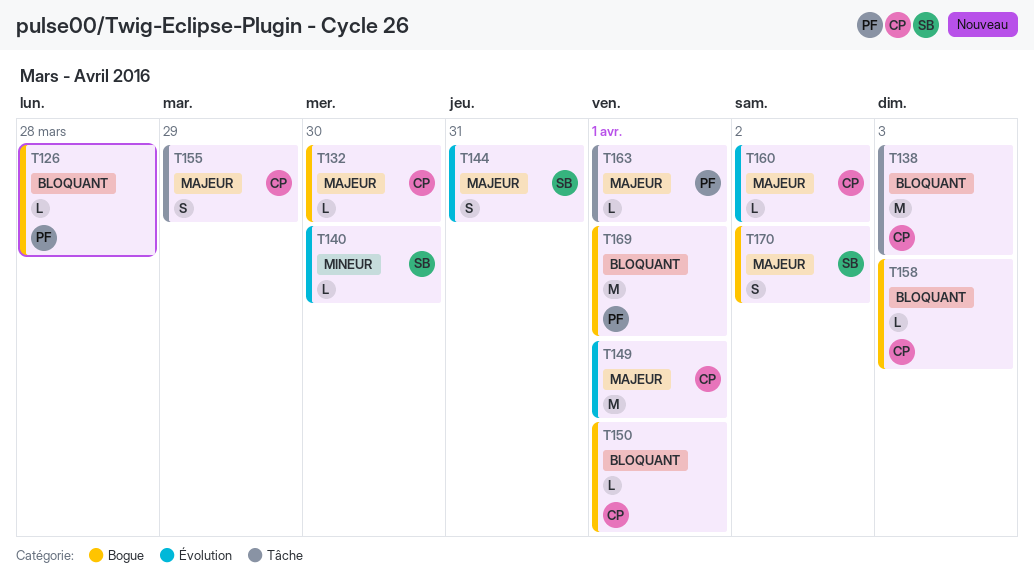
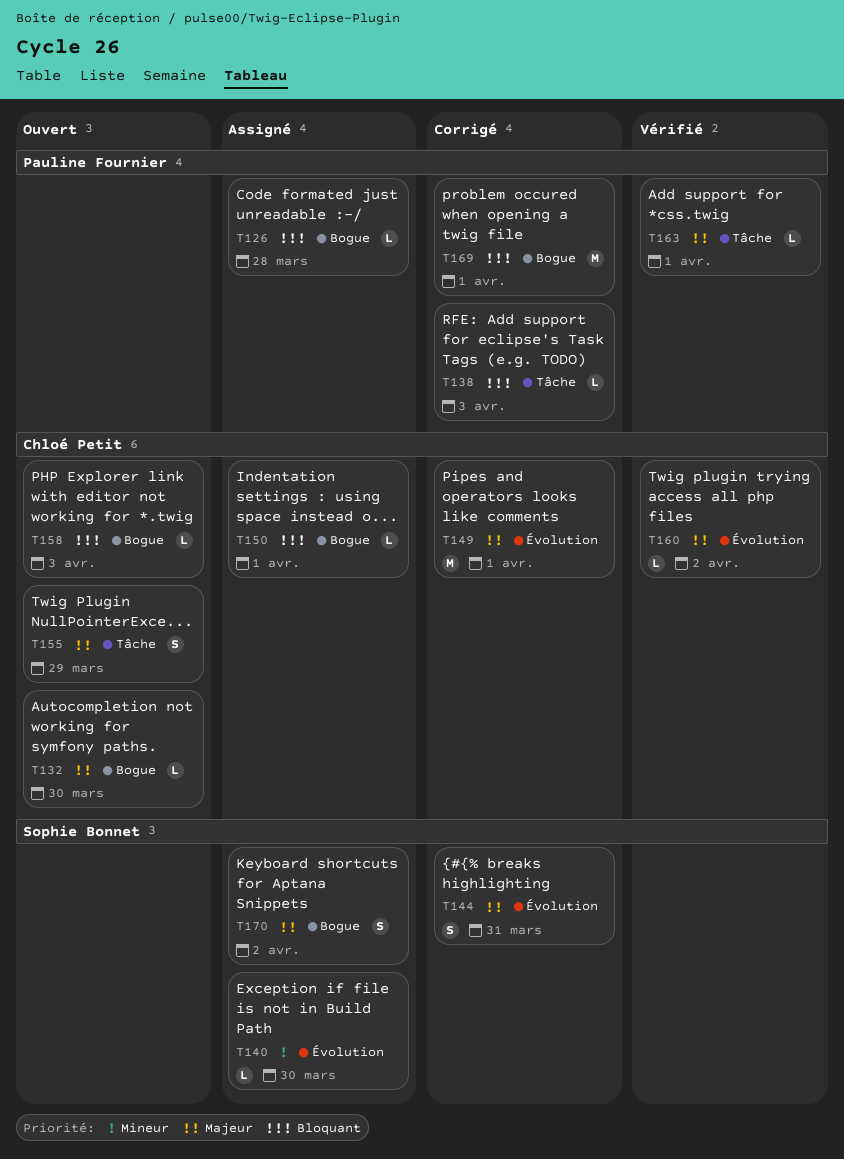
T138, owner: Chloé Petit -> Pauline Fournier
T138, estimate: M -> L

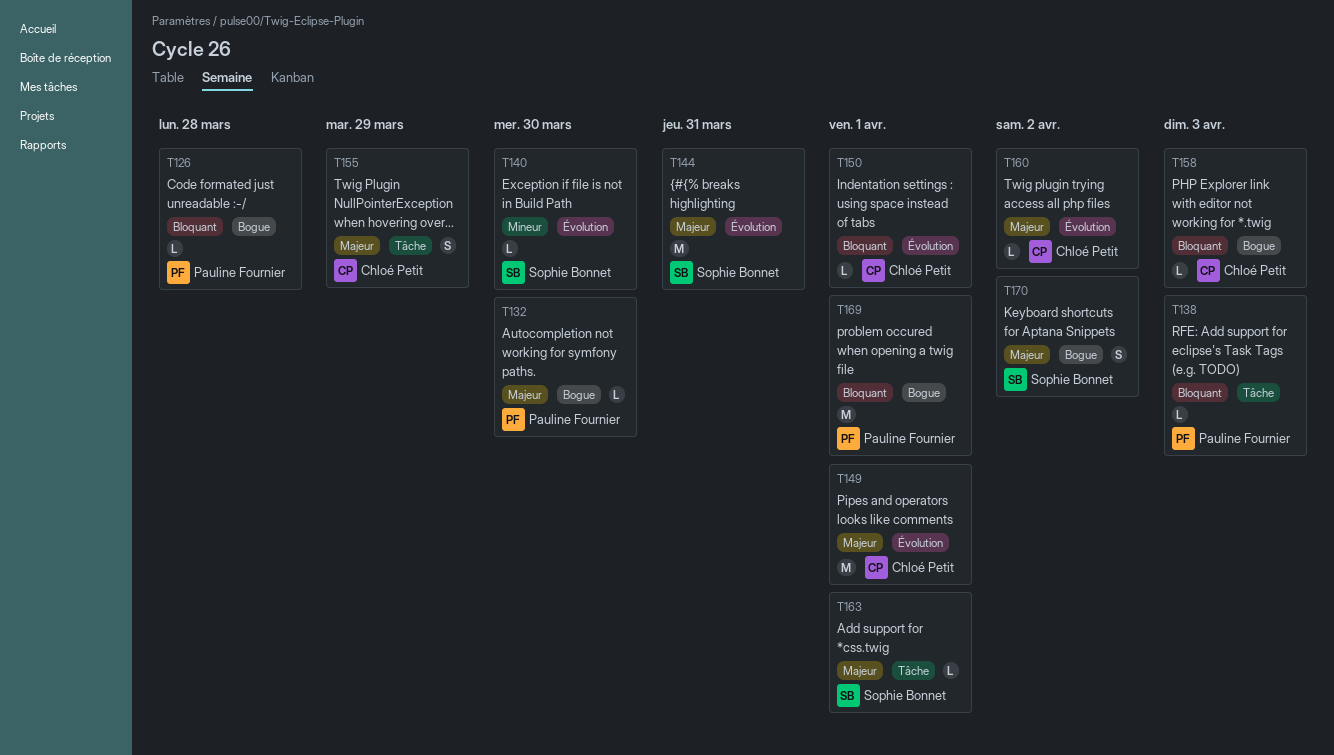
T132, owner: Chloé Petit -> Pauline Fournier
T144, estimate: S -> M
T150, label: Bogue -> Évolution
T163, owner: Pauline Fournier -> Sophie Bonnet

